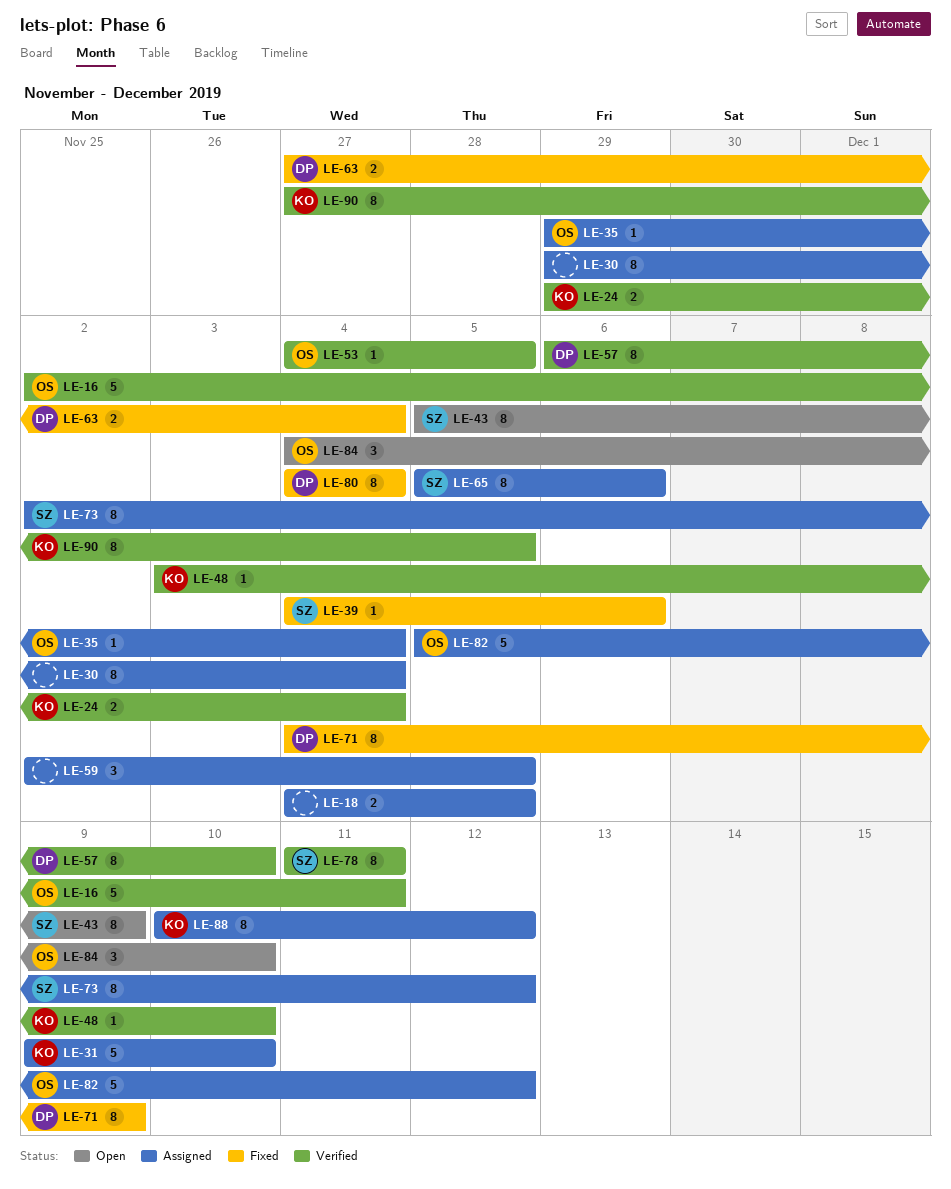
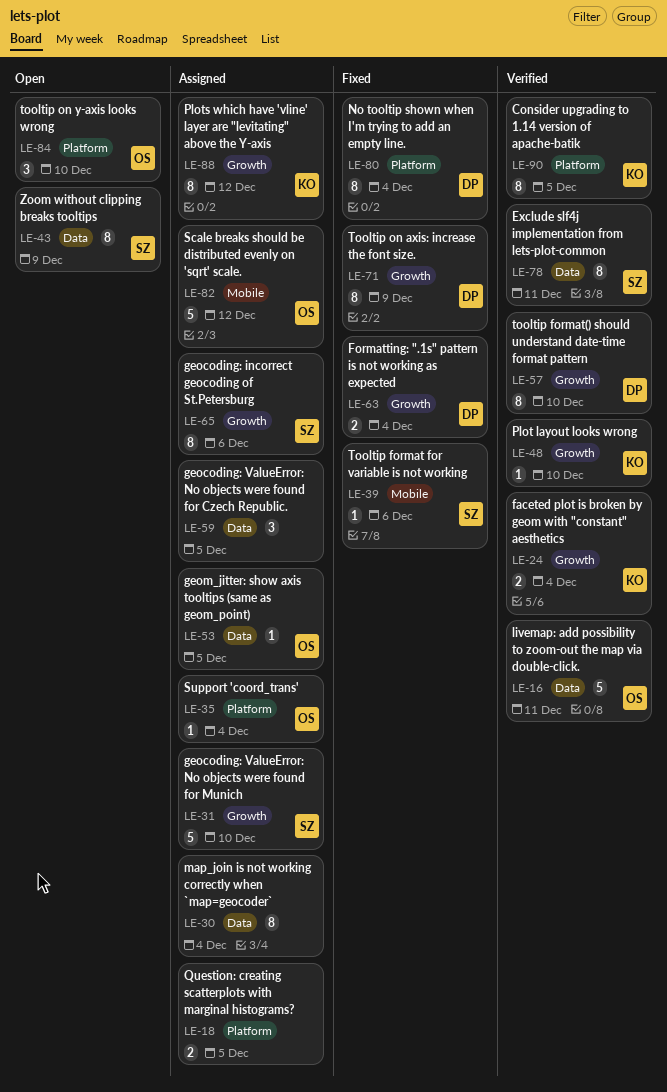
LE-31, owner: KO -> SZ
LE-53, status: Verified -> Assigned
LE-73: present -> none

